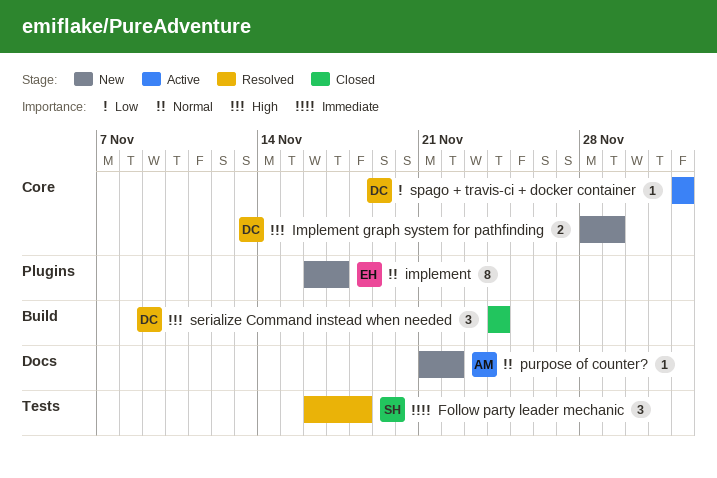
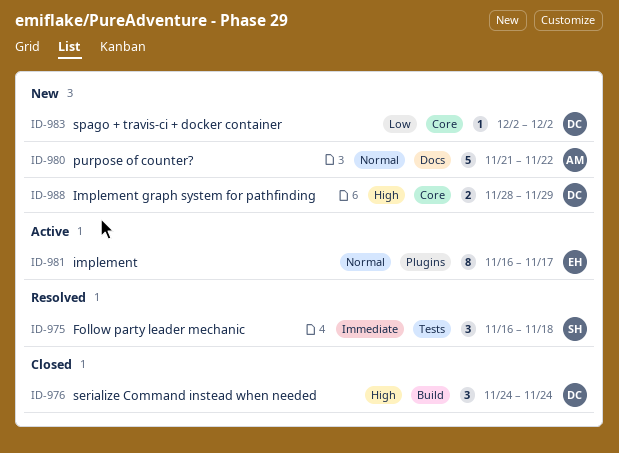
implement, status: New -> Active
purpose of counter?, estimate: 1 -> 5
spago + travis-ci + docker container, status: Active -> New

